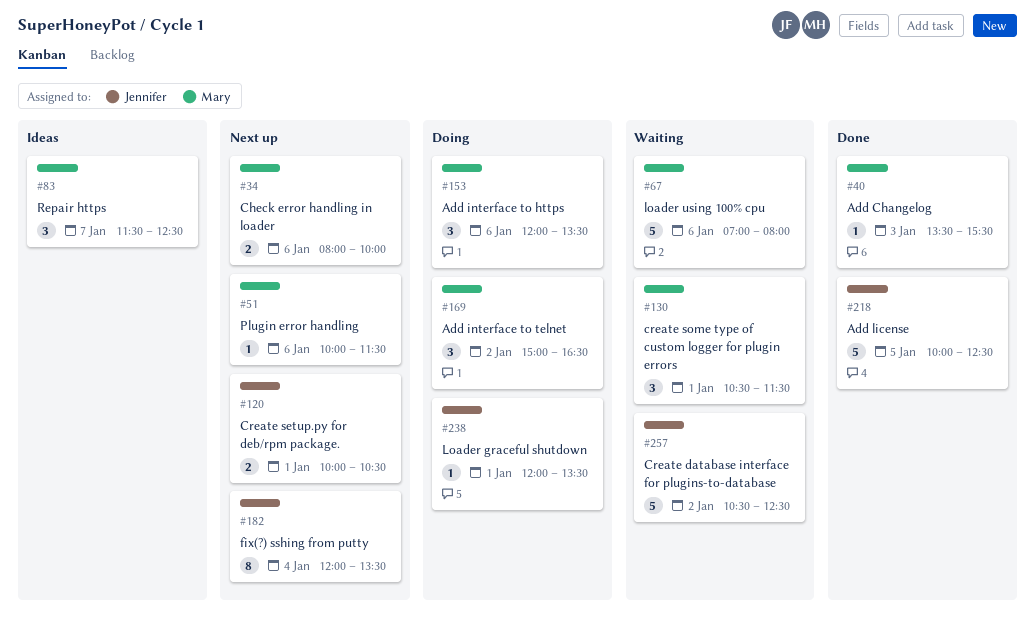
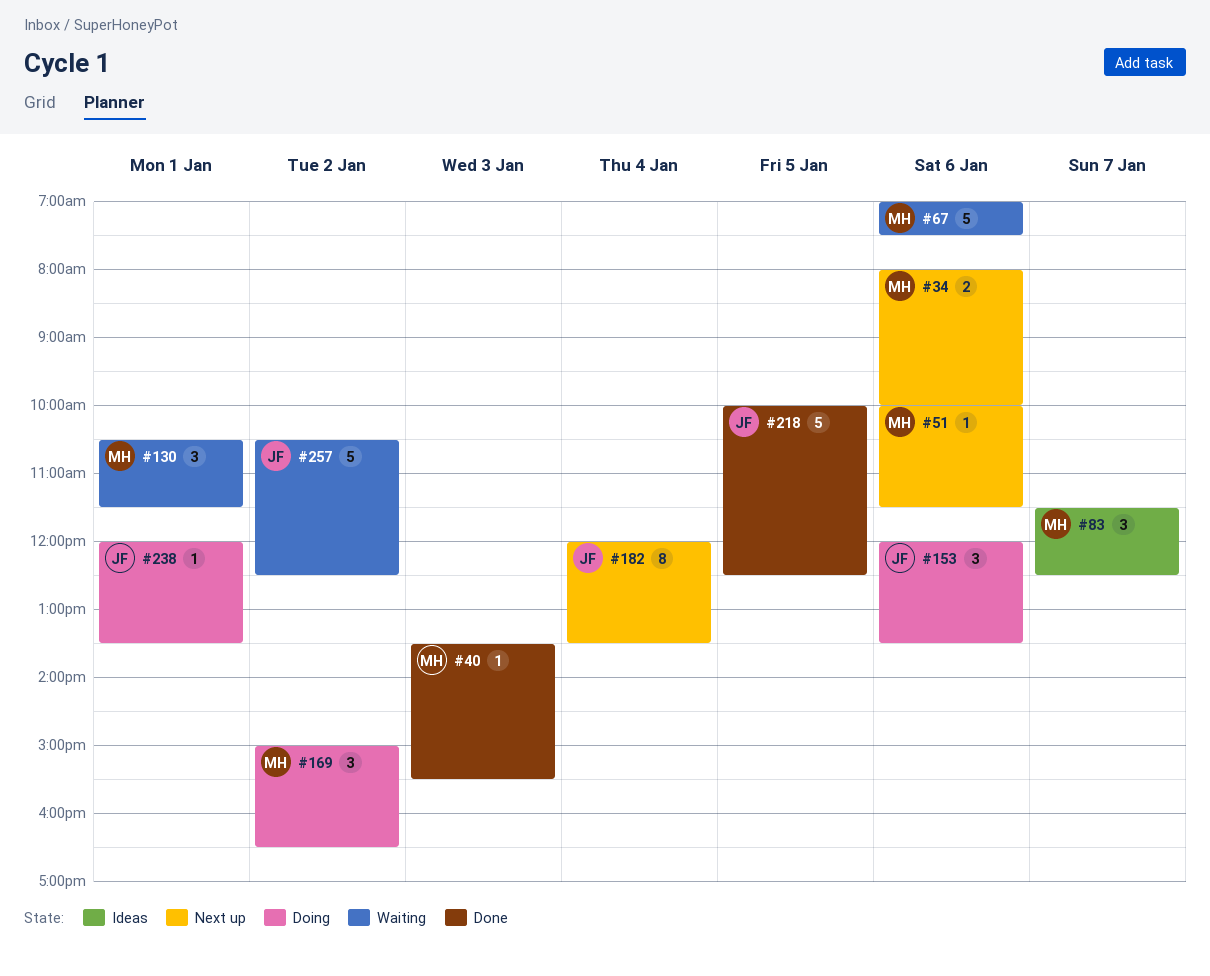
#67, ends: 08:00 -> 07:30
#120: present -> none
#153, owner: Mary -> Jennifer

